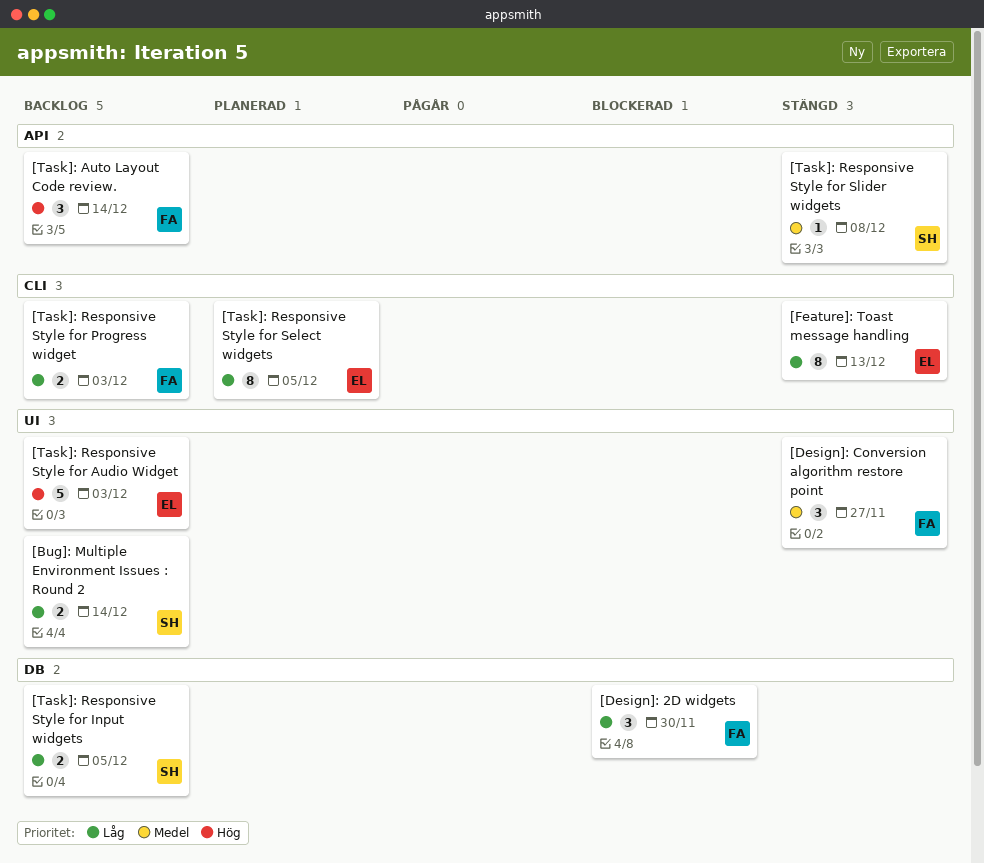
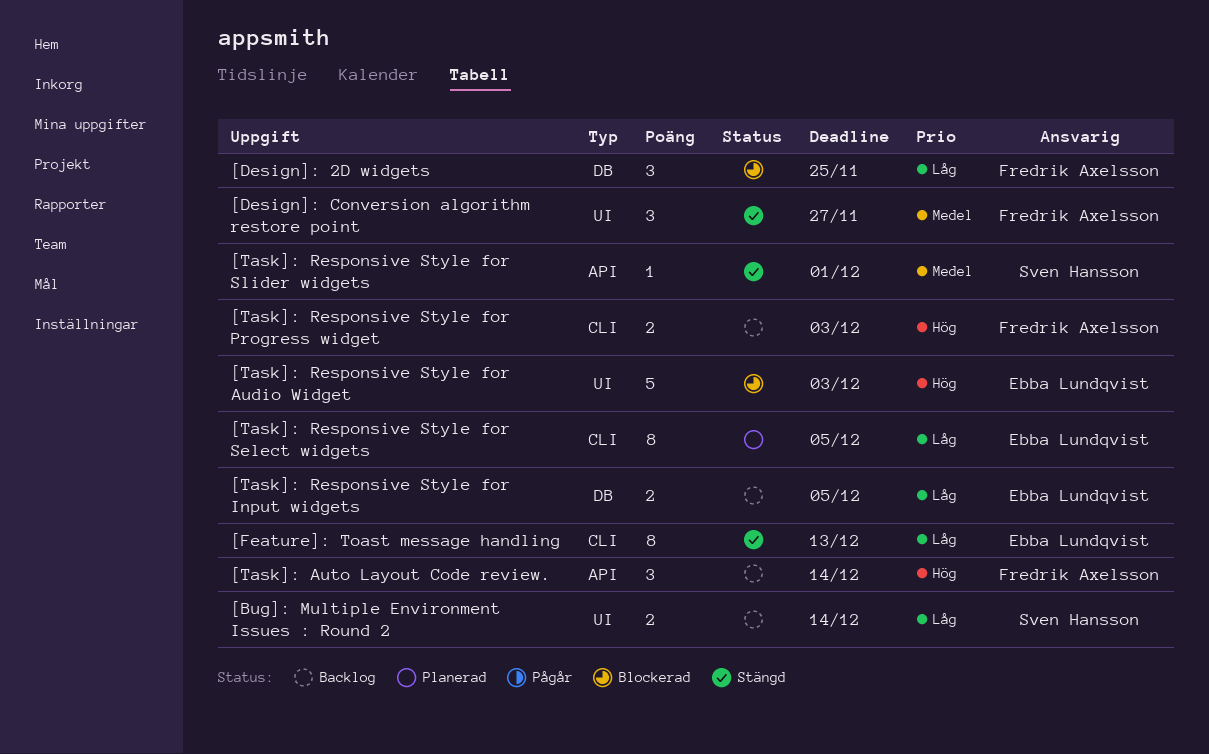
[Design]: 2D widgets, due: Nov 30 -> Nov 25
[Task]: Responsive Style for Audio Widget, status: Backlog -> Blockerad
[Task]: Responsive Style for Input widgets, owner: Sven Hansson -> Ebba Lundqvist
[Task]: Responsive Style for Progress widget, priority: Låg -> Hög
[Task]: Responsive Style for Slider widgets, due: Dec 8 -> Dec 1

